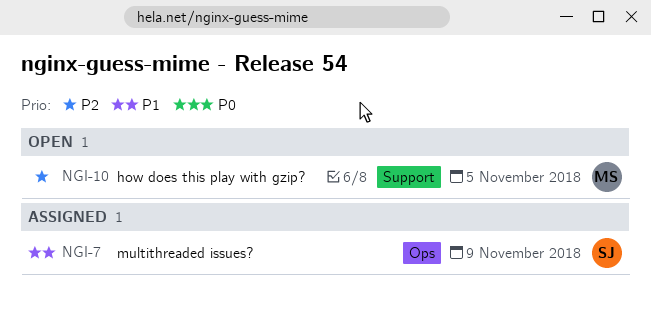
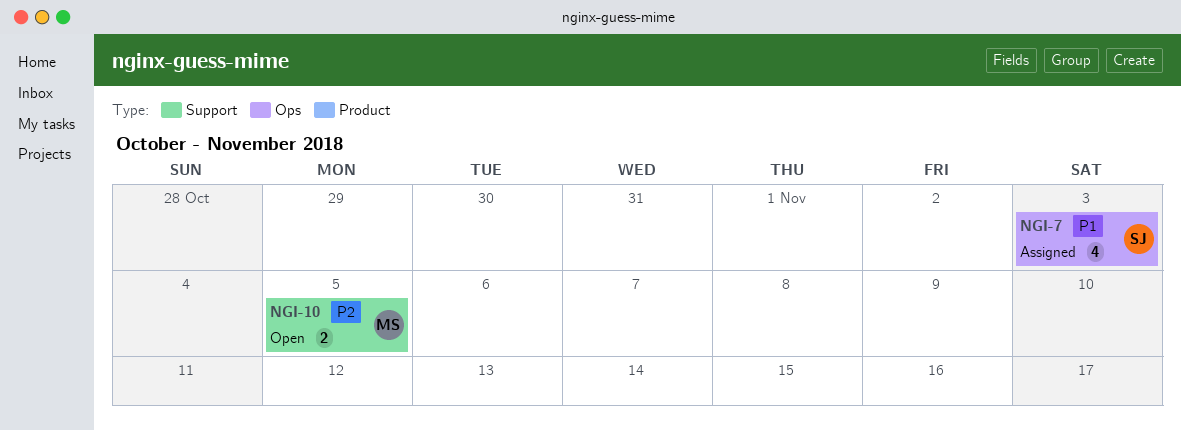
NGI-7, due: Nov 9 -> Nov 3

